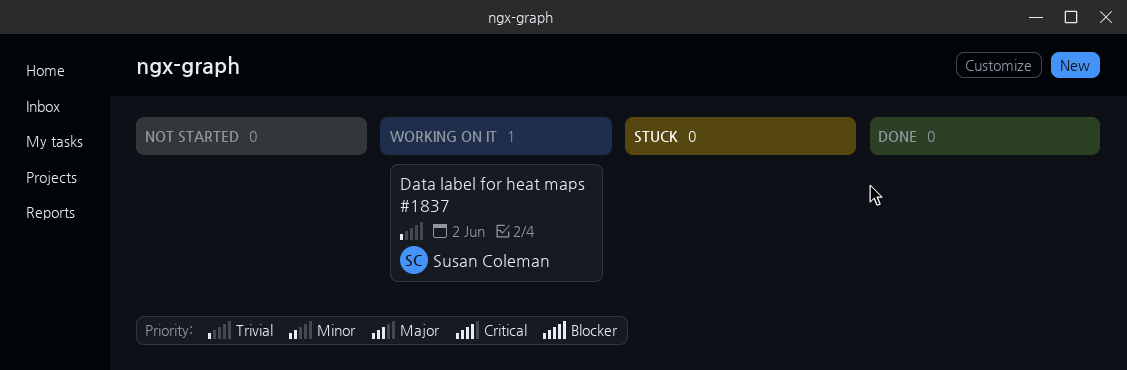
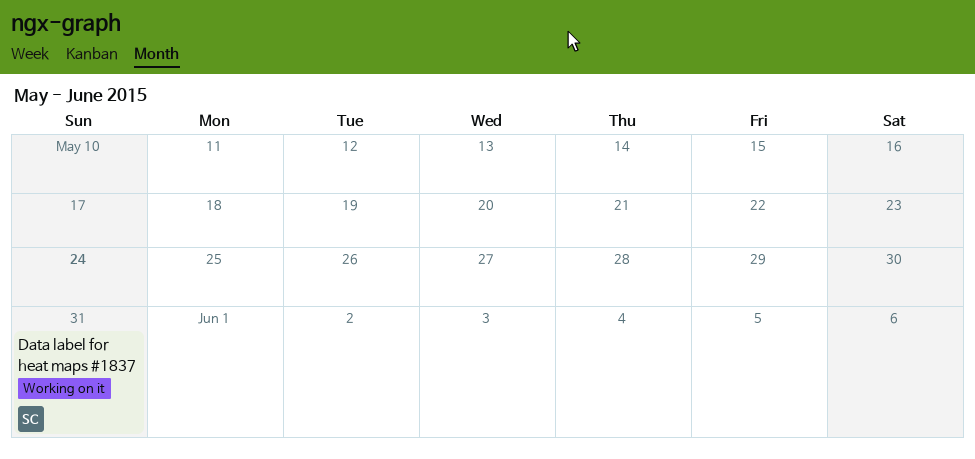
Data label for heat maps #1837, due: Jun 2 -> May 31

